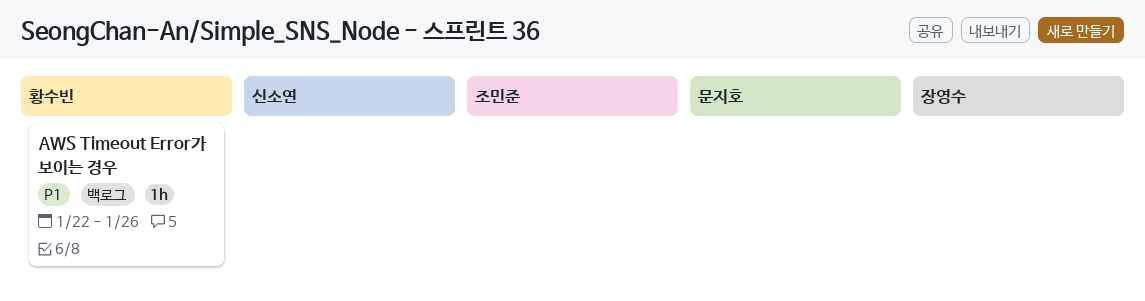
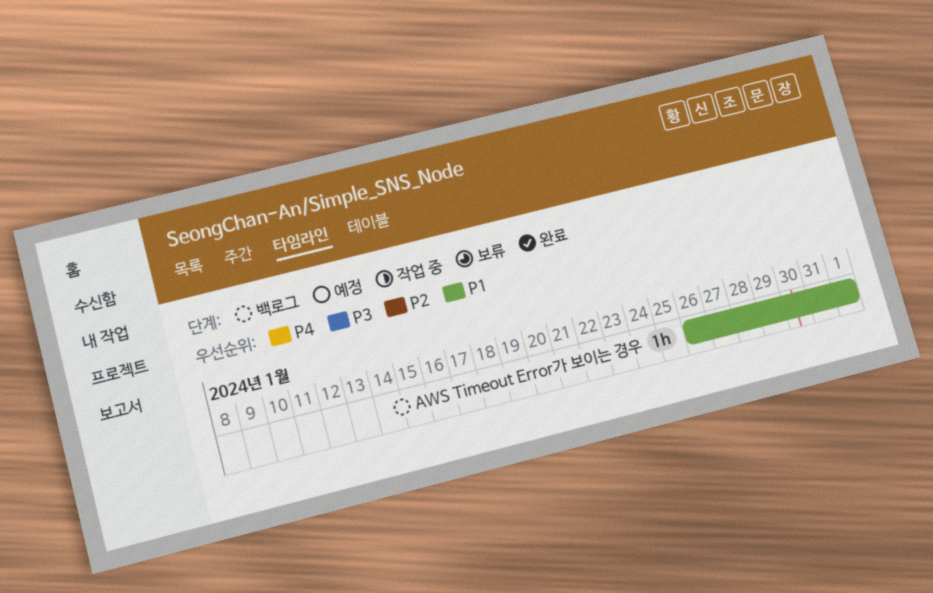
AWS Timeout Error가 보이는 경우, start: Jan 22 -> Jan 26
AWS Timeout Error가 보이는 경우, due: Jan 26 -> Feb 1

